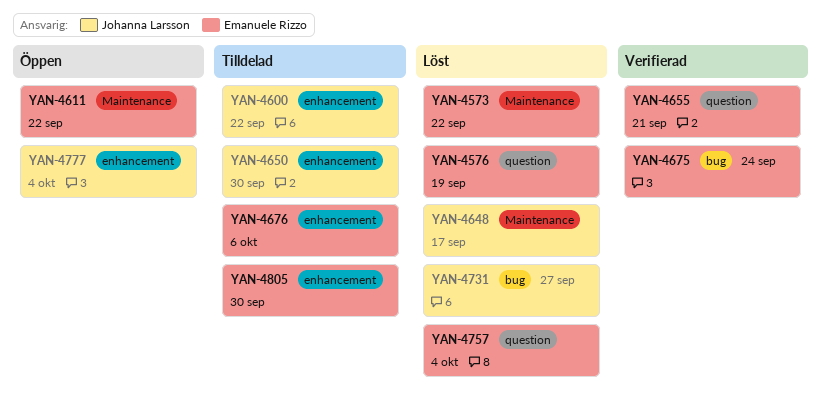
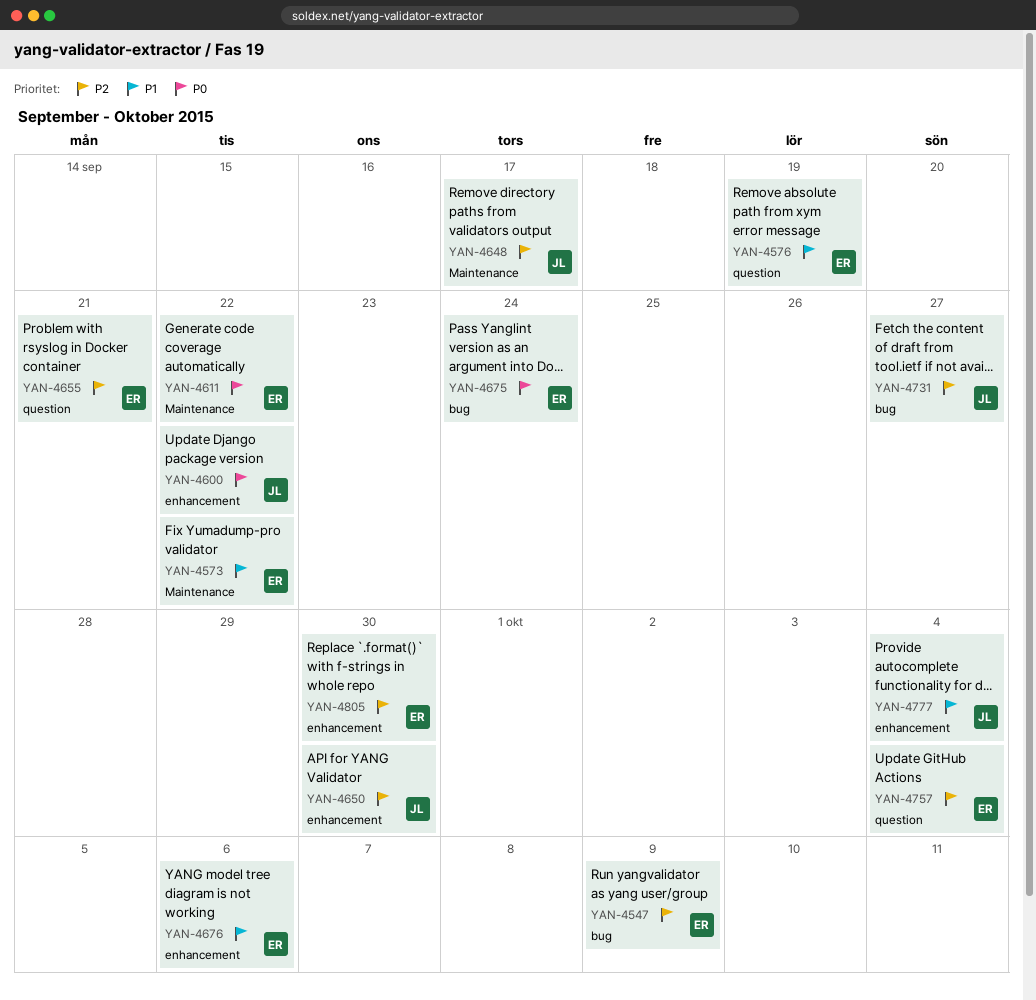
YAN-4547: none -> present

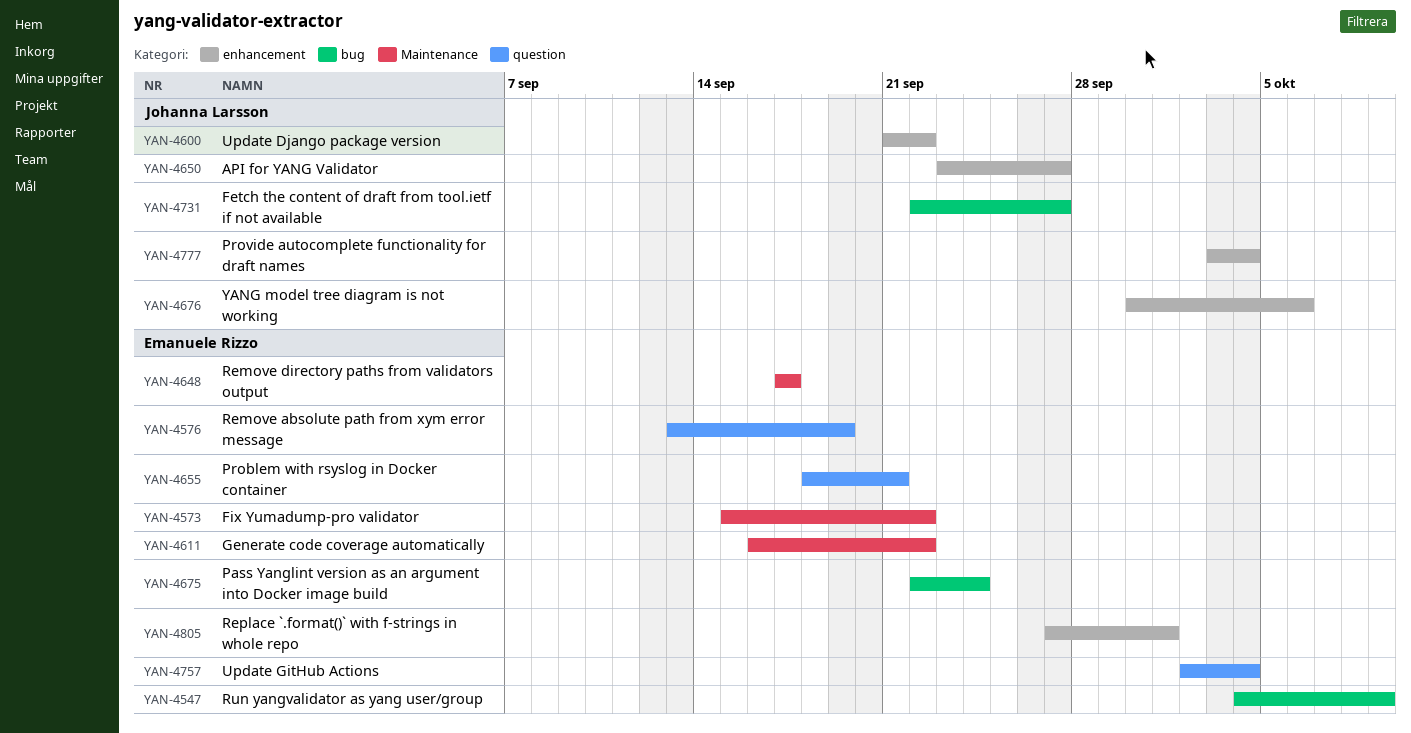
YAN-4648, owner: Johanna Larsson -> Emanuele Rizzo
YAN-4650, due: Sep 30 -> Sep 27
YAN-4676, owner: Emanuele Rizzo -> Johanna Larsson
YAN-4805, due: Sep 30 -> Oct 1

